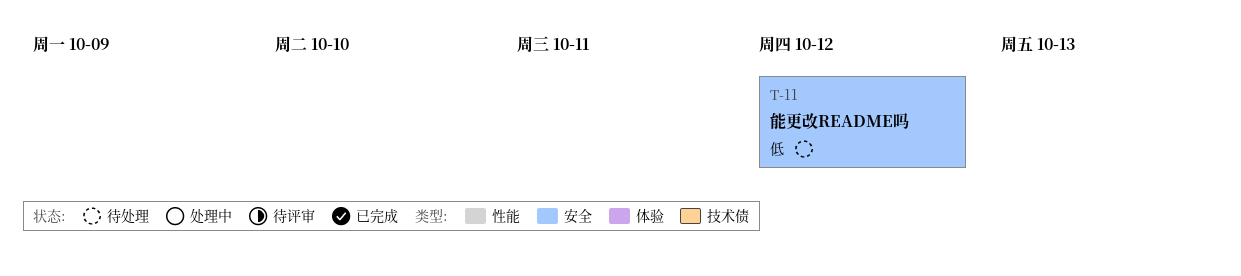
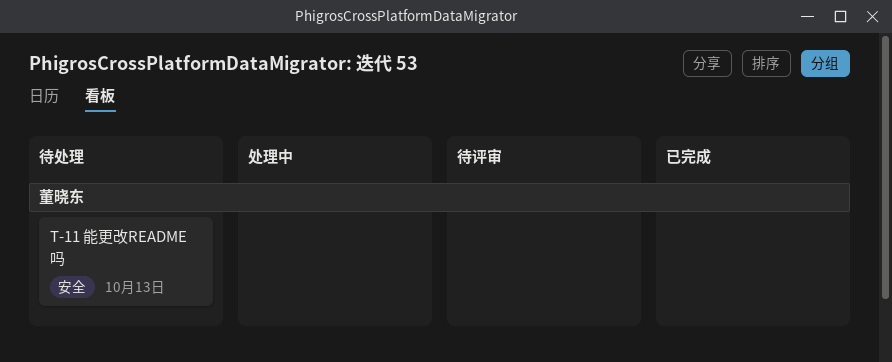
T-11, due: Oct 12 -> Oct 13

